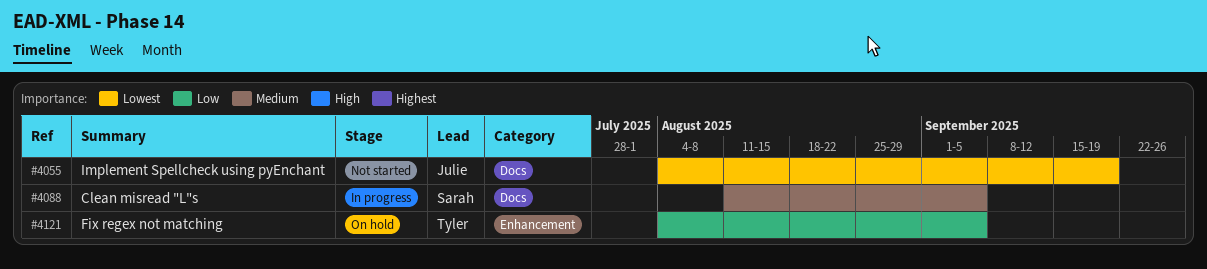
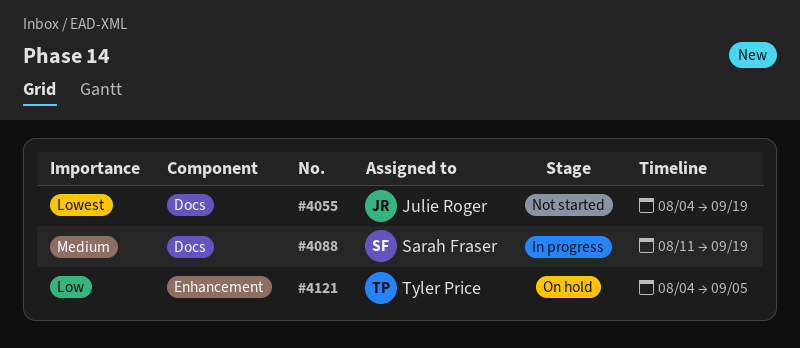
#4088, due: Sep 5 -> Sep 19

